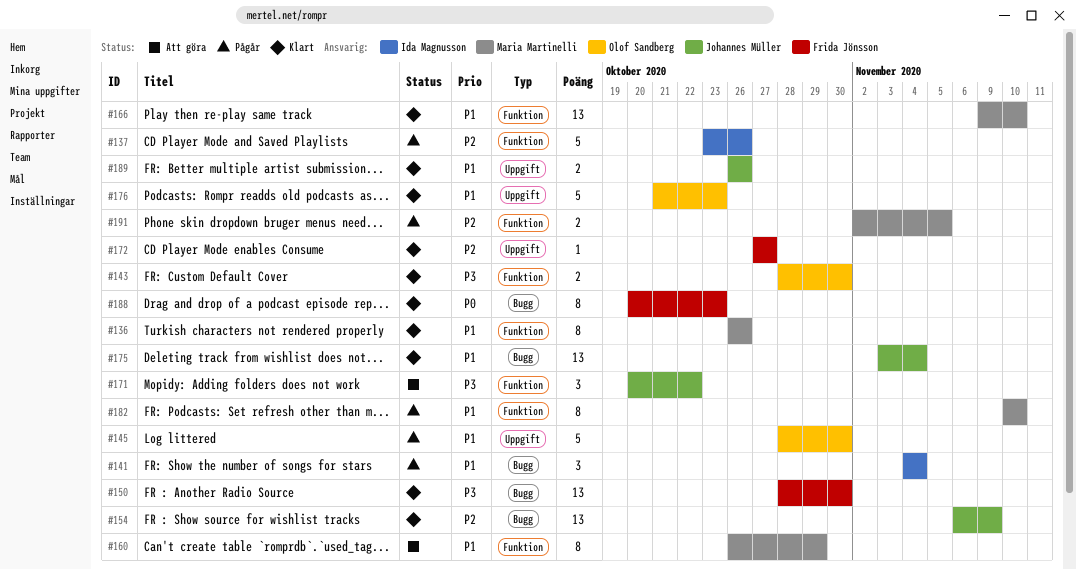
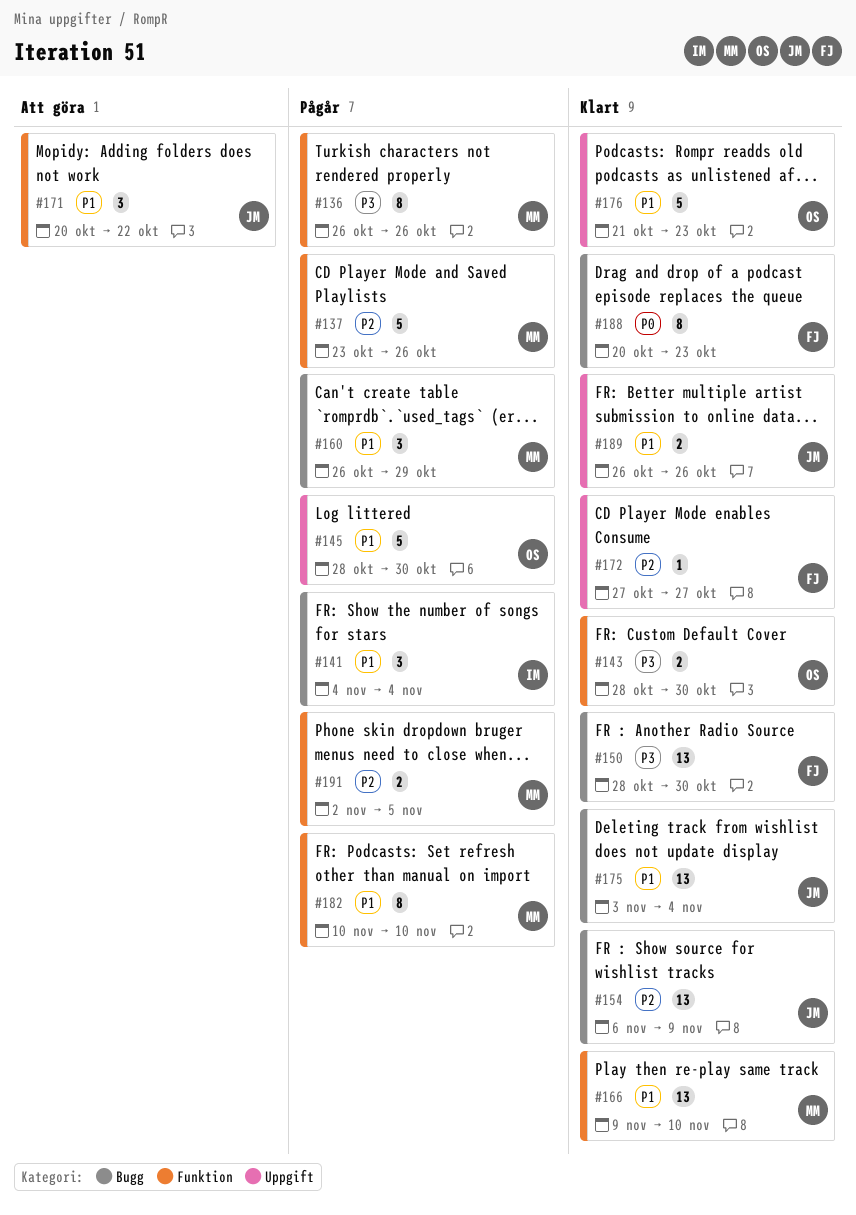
#136, status: Klart -> Pågår
#136, priority: P1 -> P3
#137, owner: Ida Magnusson -> Maria Martinelli
#160, status: Att göra -> Pågår
#160, label: Funktion -> Bugg
#160, estimate: 8 -> 3
#171, priority: P3 -> P1

